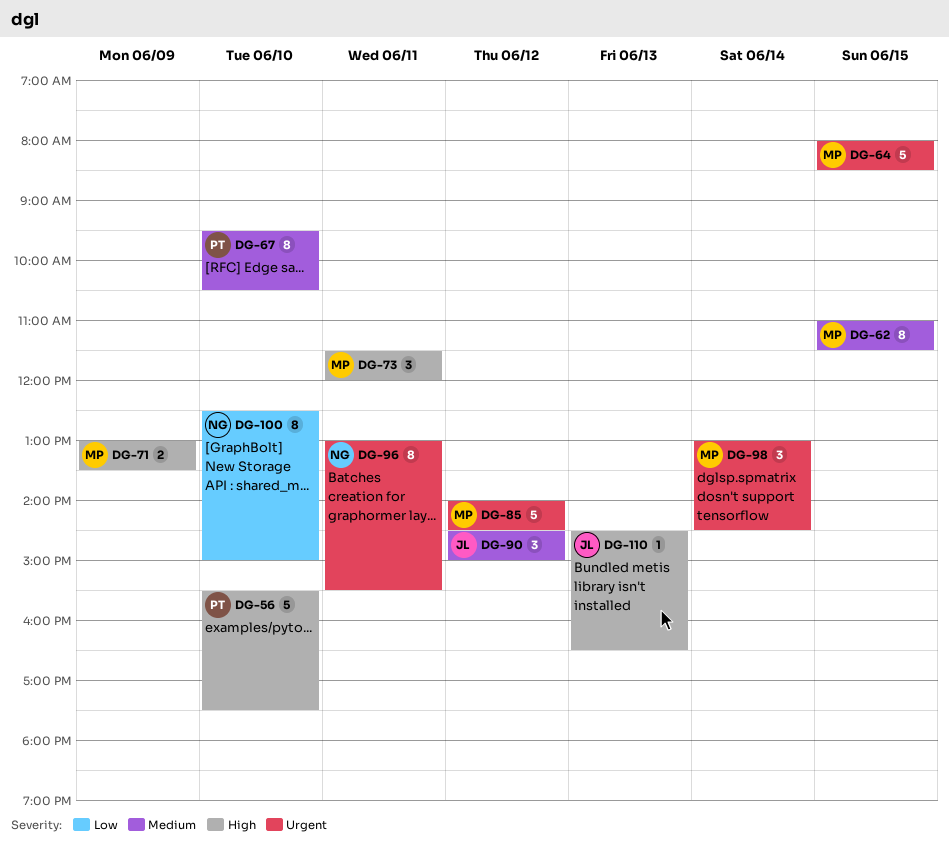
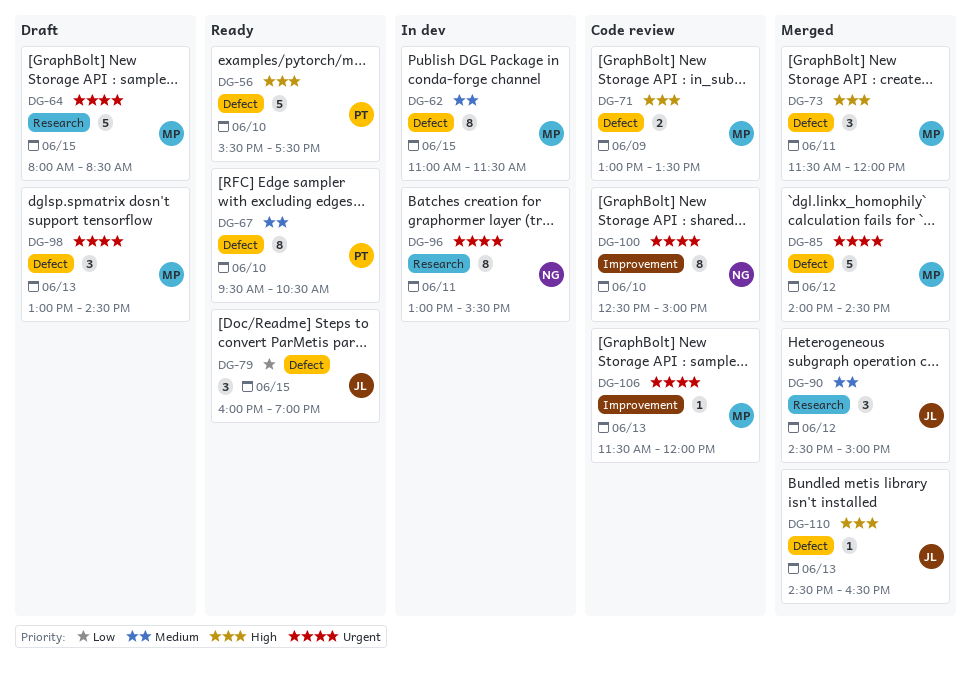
DG-79: none -> present
DG-98, day: Jun 14 -> Jun 13
DG-100, priority: Low -> Urgent
DG-106: none -> present

